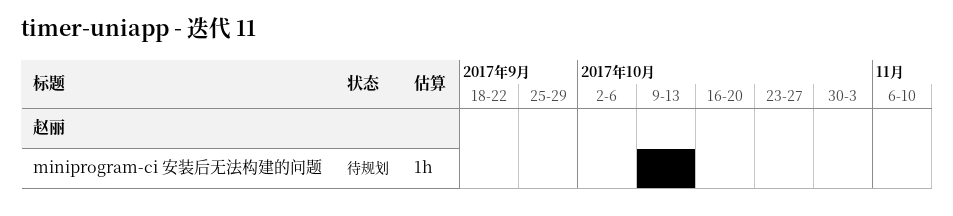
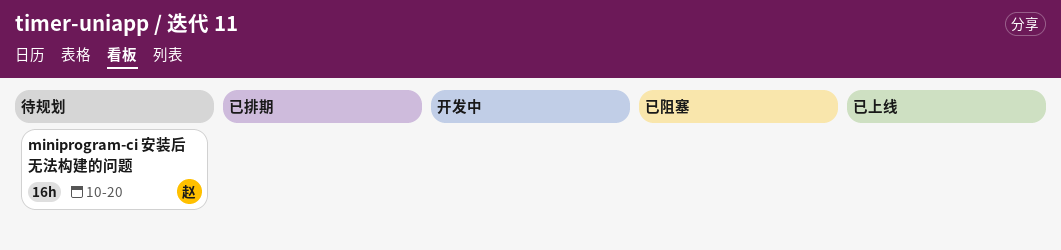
miniprogram-ci 安装后无法构建的问题, estimate: 1h -> 16h
miniprogram-ci 安装后无法构建的问题, due: Oct 13 -> Oct 20

